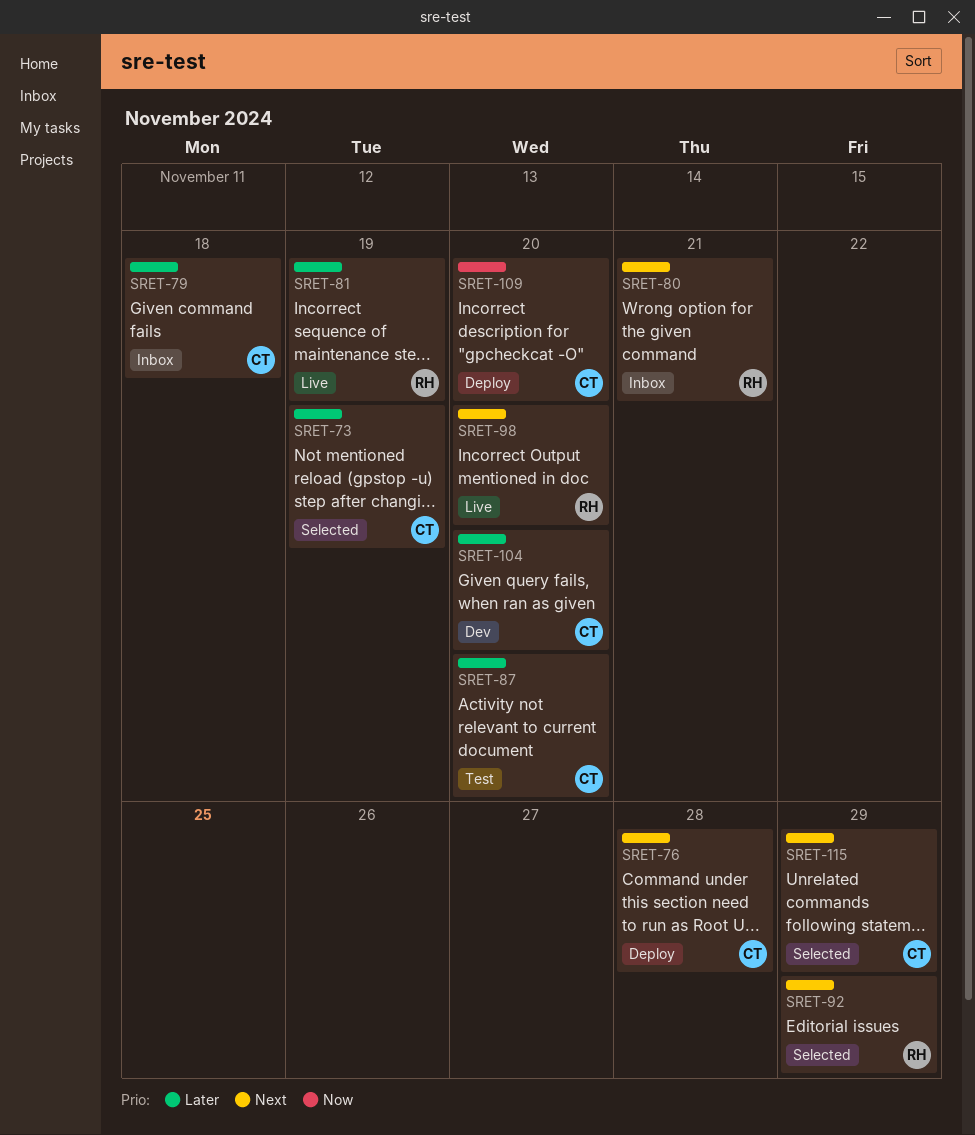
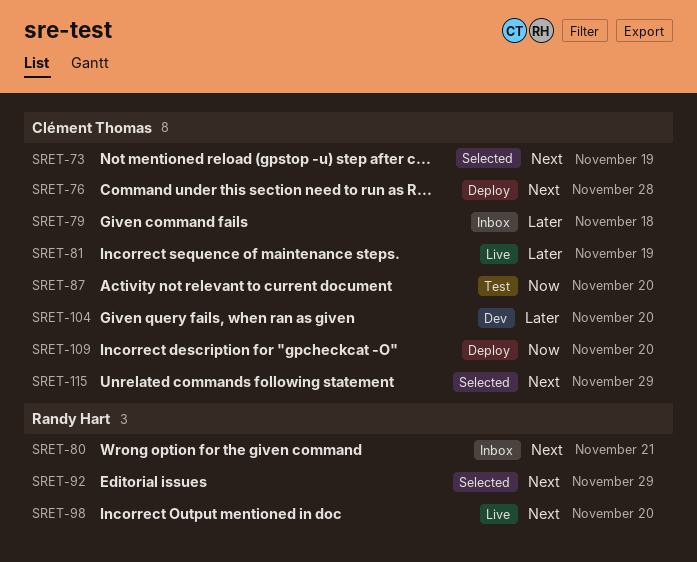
SRET-73, priority: Later -> Next
SRET-81, owner: Randy Hart -> Clément Thomas
SRET-87, priority: Later -> Now

